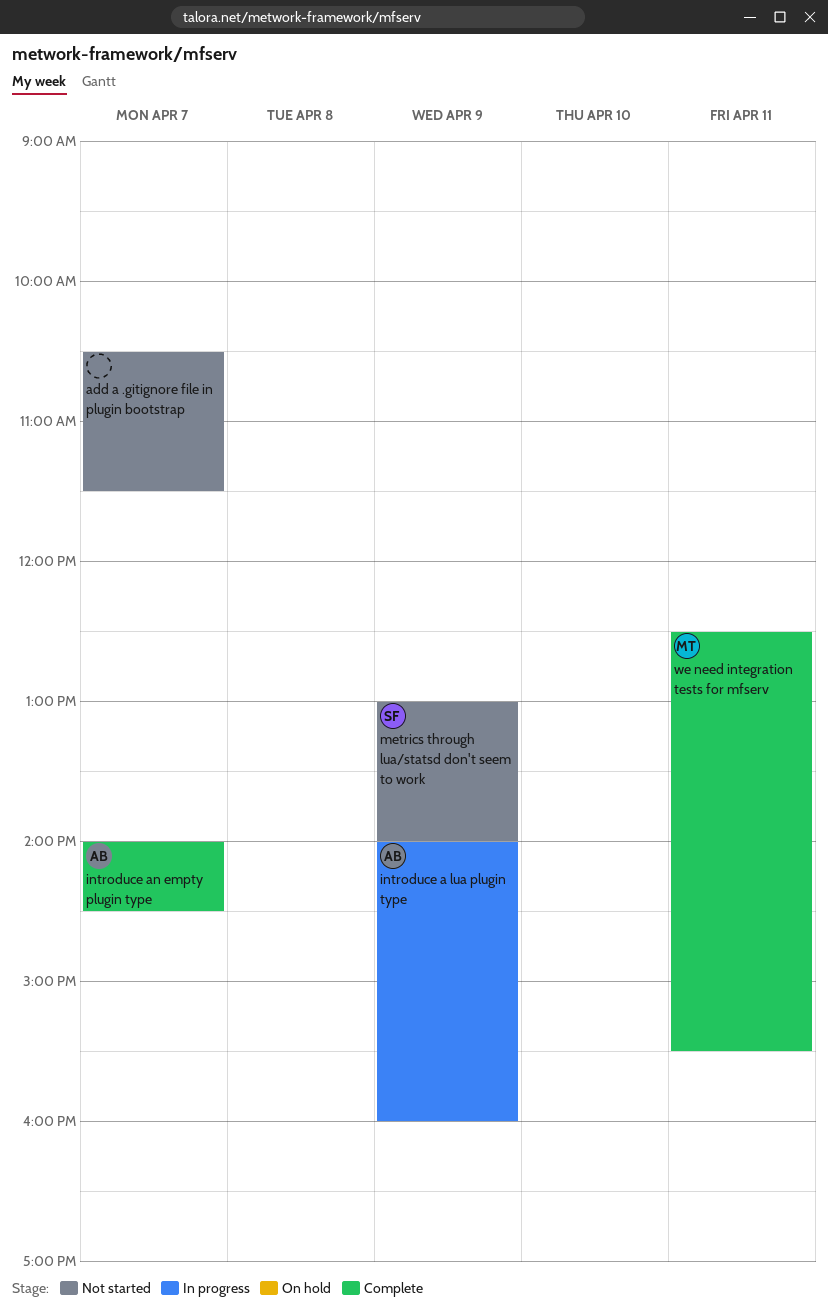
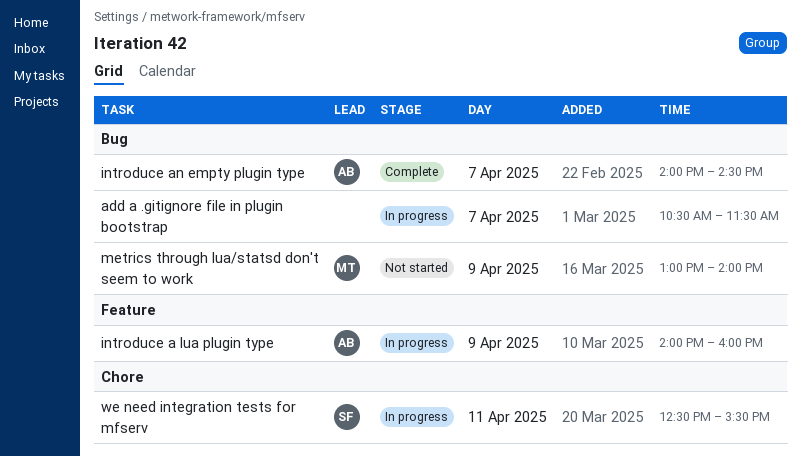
add a .gitignore file in plugin bootstrap, status: Not started -> In progress
metrics through lua/statsd don't seem to work, owner: SF -> MT
we need integration tests for mfserv, status: Complete -> In progress
we need integration tests for mfserv, owner: MT -> SF

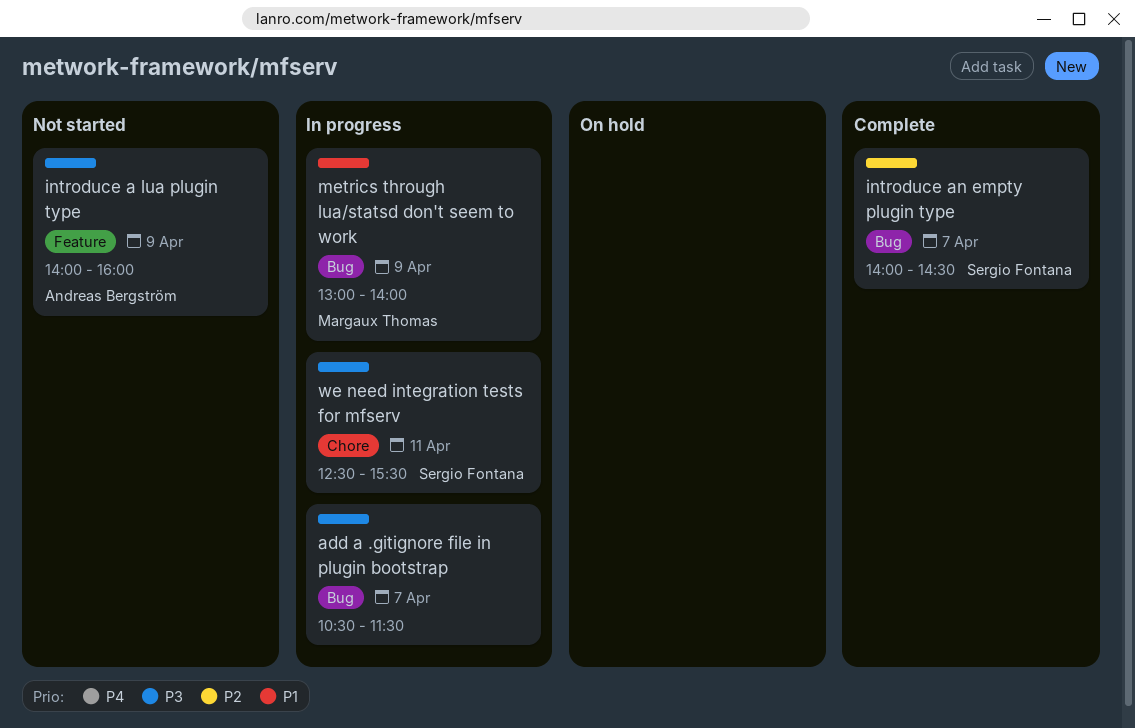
introduce a lua plugin type, status: In progress -> Not started
introduce an empty plugin type, owner: Andreas Bergström -> Sergio Fontana
metrics through lua/statsd don't seem to work, status: Not started -> In progress

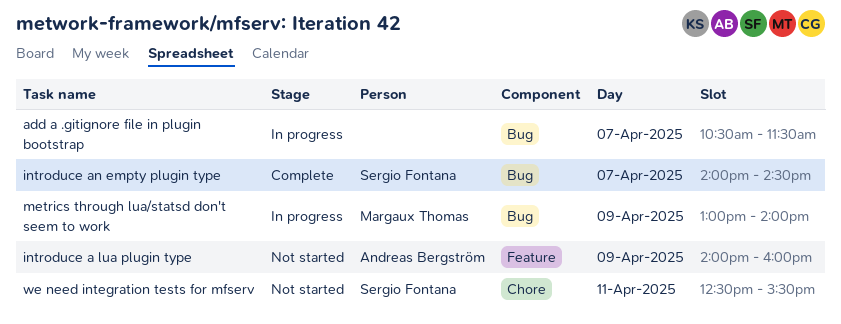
we need integration tests for mfserv, status: In progress -> Not started

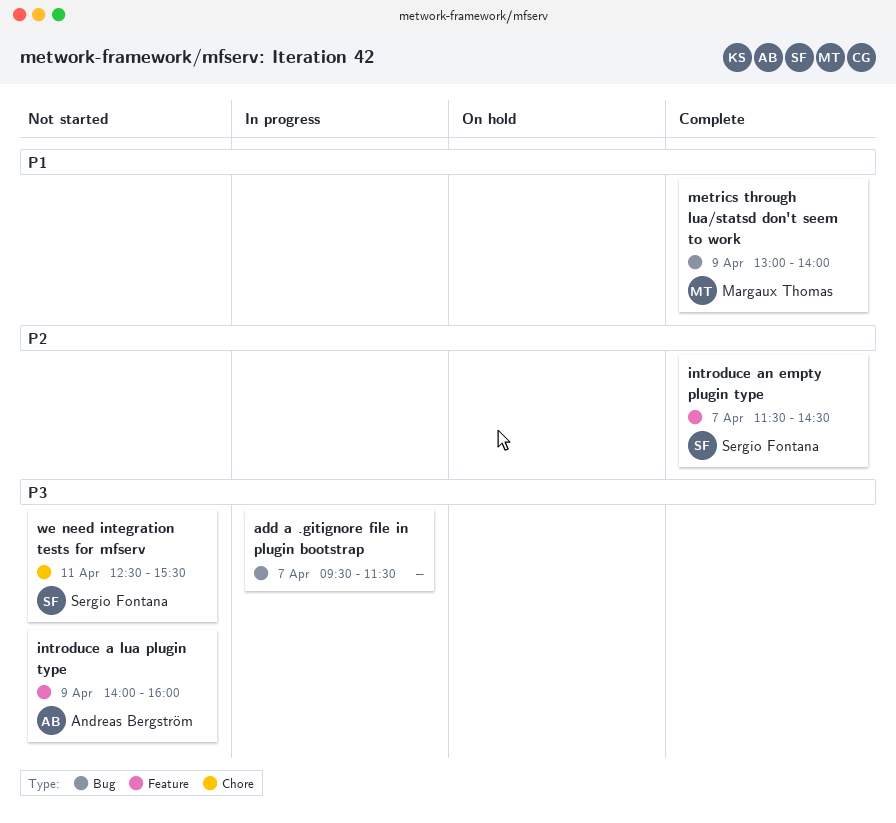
add a .gitignore file in plugin bootstrap, begins: 10:30 -> 09:30
introduce an empty plugin type, label: Bug -> Feature
introduce an empty plugin type, begins: 14:00 -> 11:30
metrics through lua/statsd don't seem to work, status: In progress -> Complete

